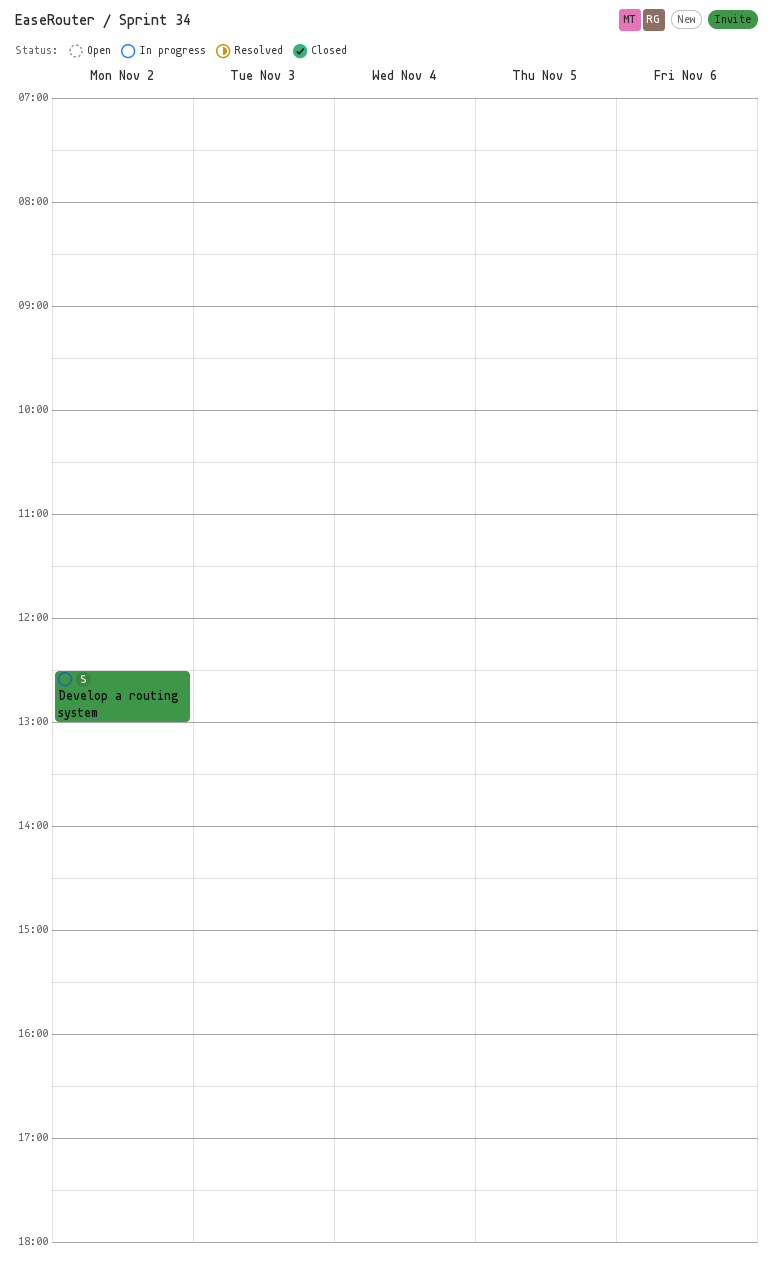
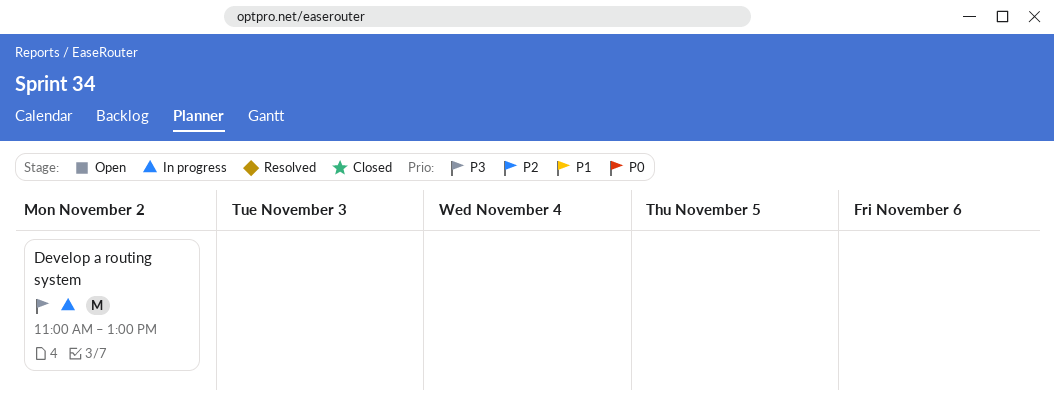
Develop a routing system, estimate: S -> M
Develop a routing system, begins: 12:30 -> 11:00

